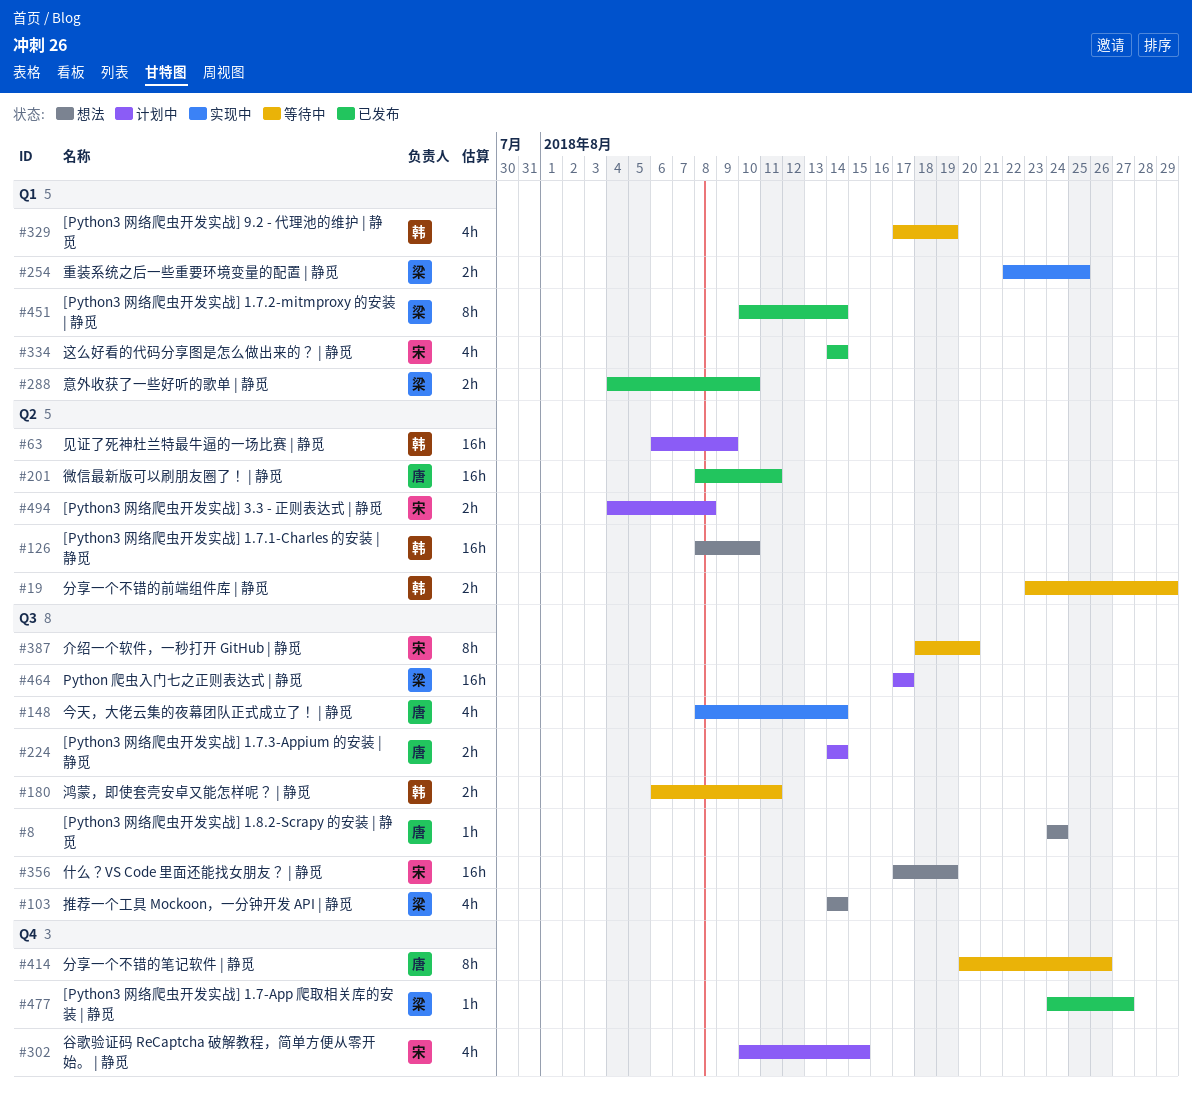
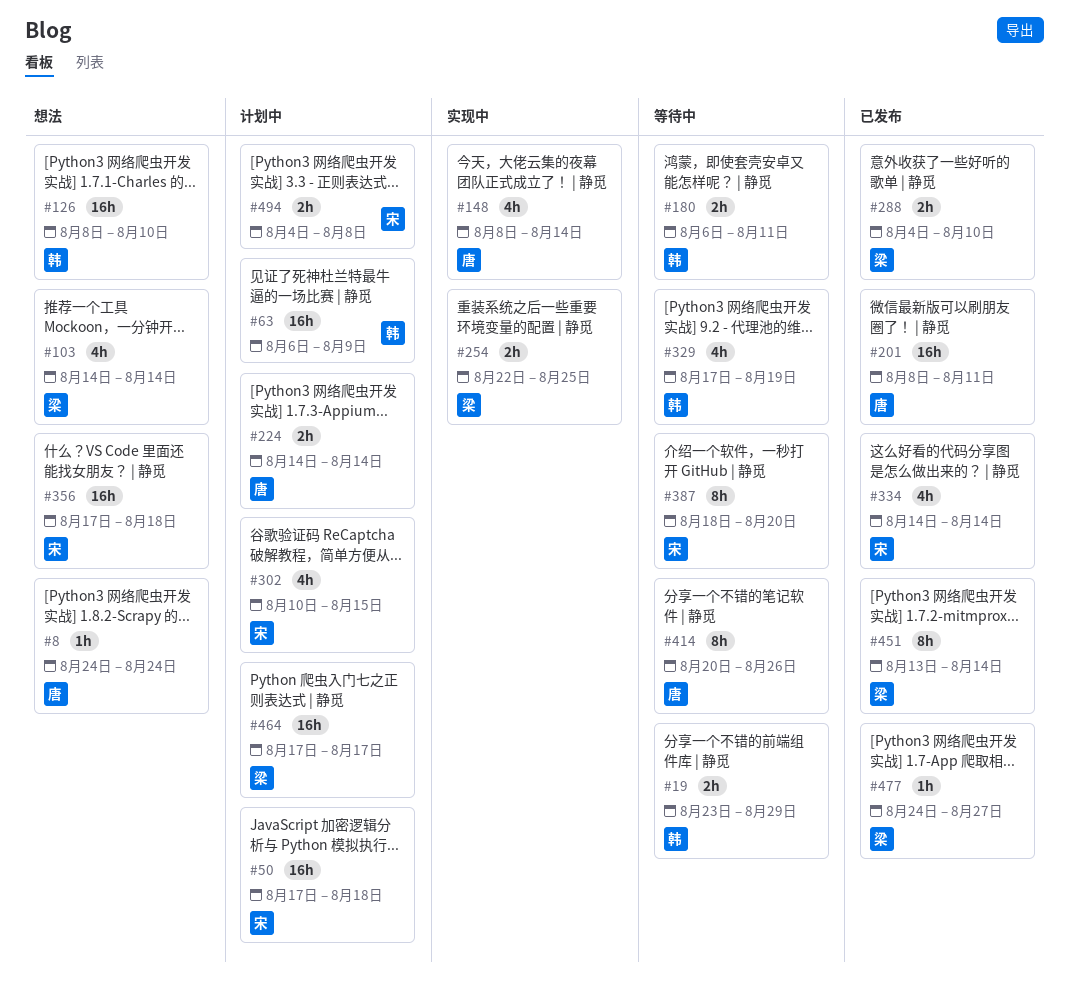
#50: none -> present
#356, due: Aug 19 -> Aug 18
#451, start: Aug 10 -> Aug 13

